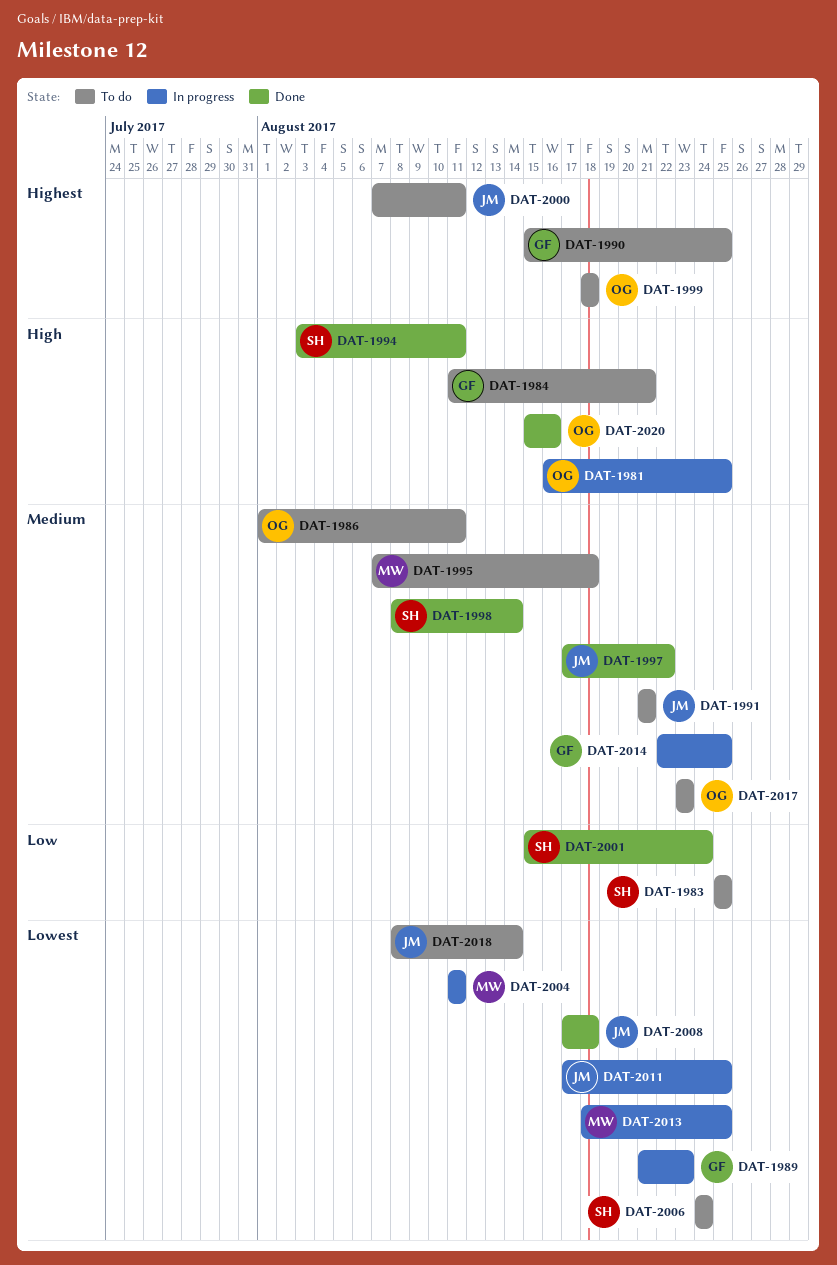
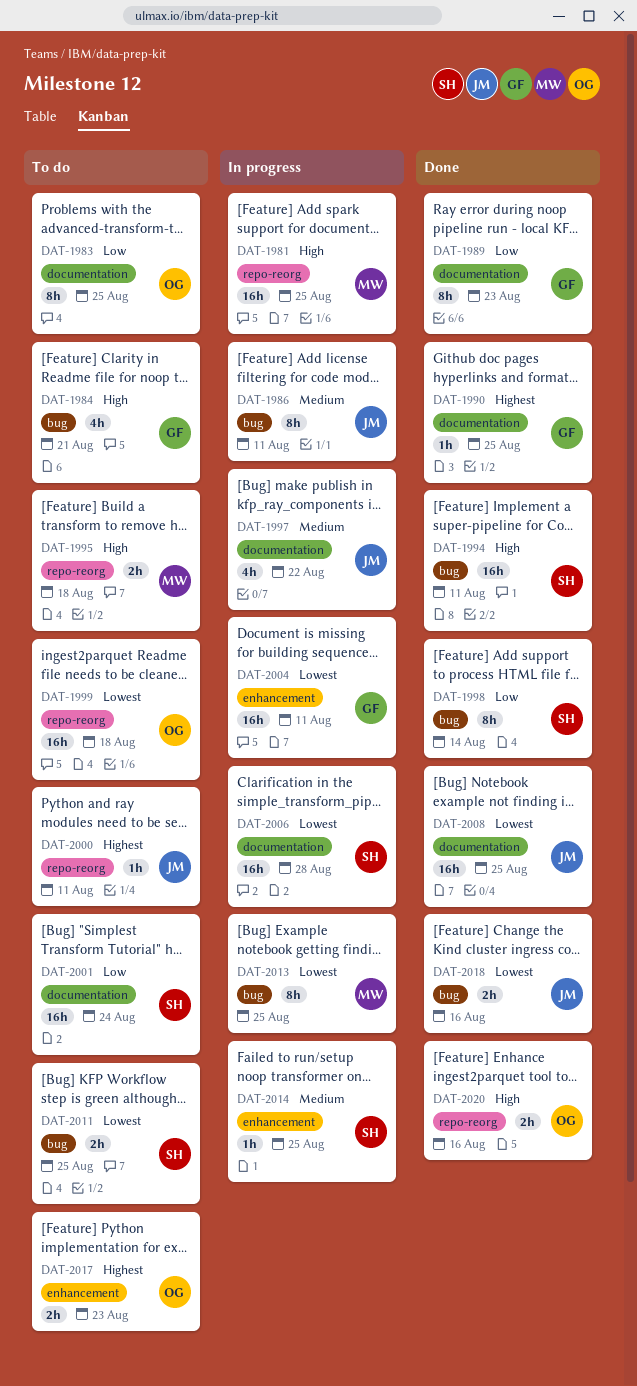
DAT-1981, owner: OG -> MW
DAT-1983, owner: SH -> OG
DAT-1986, status: To do -> In progress
DAT-1986, owner: OG -> JM
DAT-1989, status: In progress -> Done
DAT-1989, priority: Lowest -> Low
DAT-1990, status: To do -> Done
DAT-1991: present -> none
DAT-1995, priority: Medium -> High
DAT-1997, status: Done -> In progress
DAT-1998, priority: Medium -> Low
DAT-1999, priority: Highest -> Lowest
DAT-2001, status: Done -> To do
DAT-2004, owner: MW -> GF
DAT-2006, status: To do -> In progress
DAT-2006, due: Aug 24 -> Aug 28
DAT-2008, due: Aug 18 -> Aug 25
DAT-2011, status: In progress -> To do
DAT-2011, owner: JM -> SH
DAT-2014, owner: GF -> SH
DAT-2017, priority: Medium -> Highest
DAT-2018, status: To do -> Done
DAT-2018, due: Aug 14 -> Aug 16

